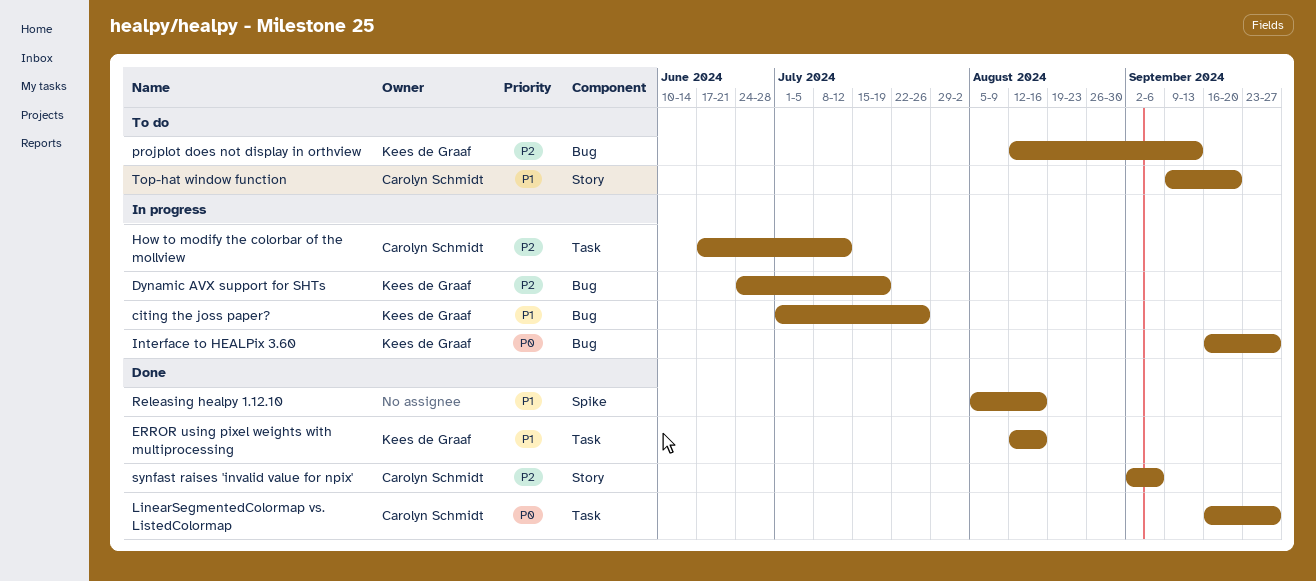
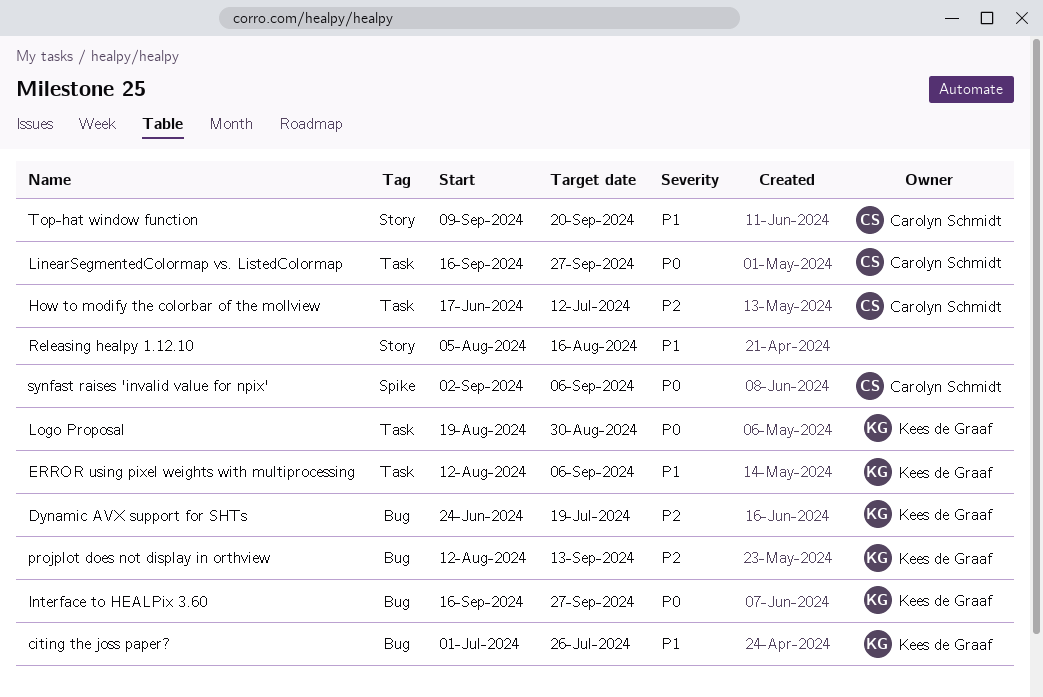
ERROR using pixel weights with multiprocessing, due: Aug 16 -> Sep 6
Logo Proposal: none -> present
Releasing healpy 1.12.10, label: Spike -> Story
synfast raises 'invalid value for npix', priority: P2 -> P0
synfast raises 'invalid value for npix', label: Story -> Spike

